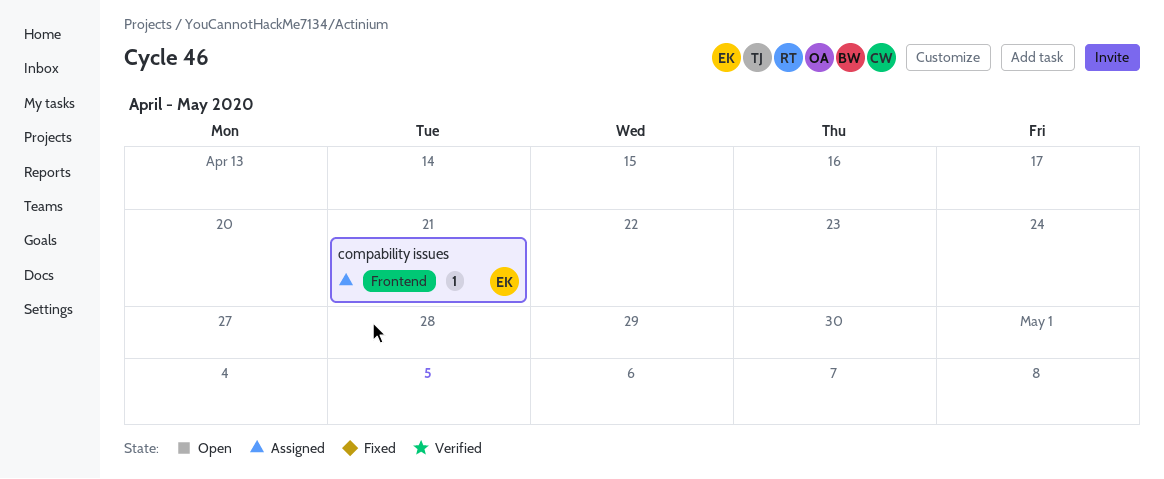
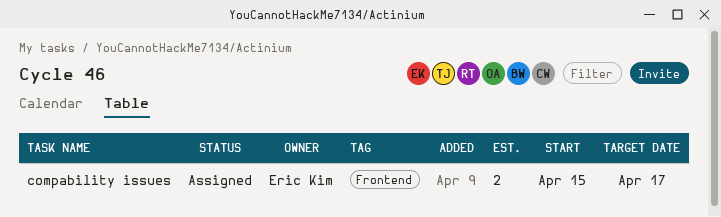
compability issues, estimate: 1 -> 2
compability issues, due: Apr 21 -> Apr 17

